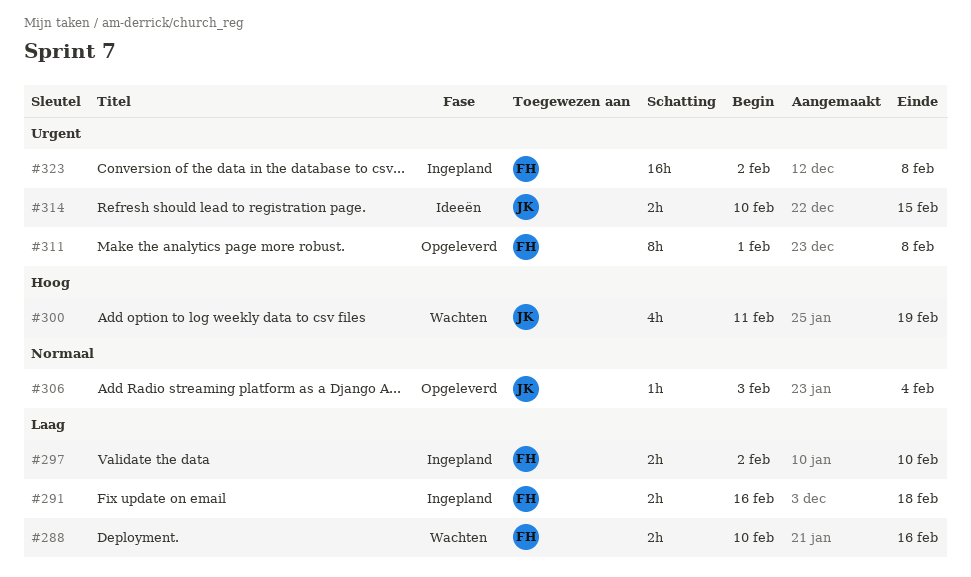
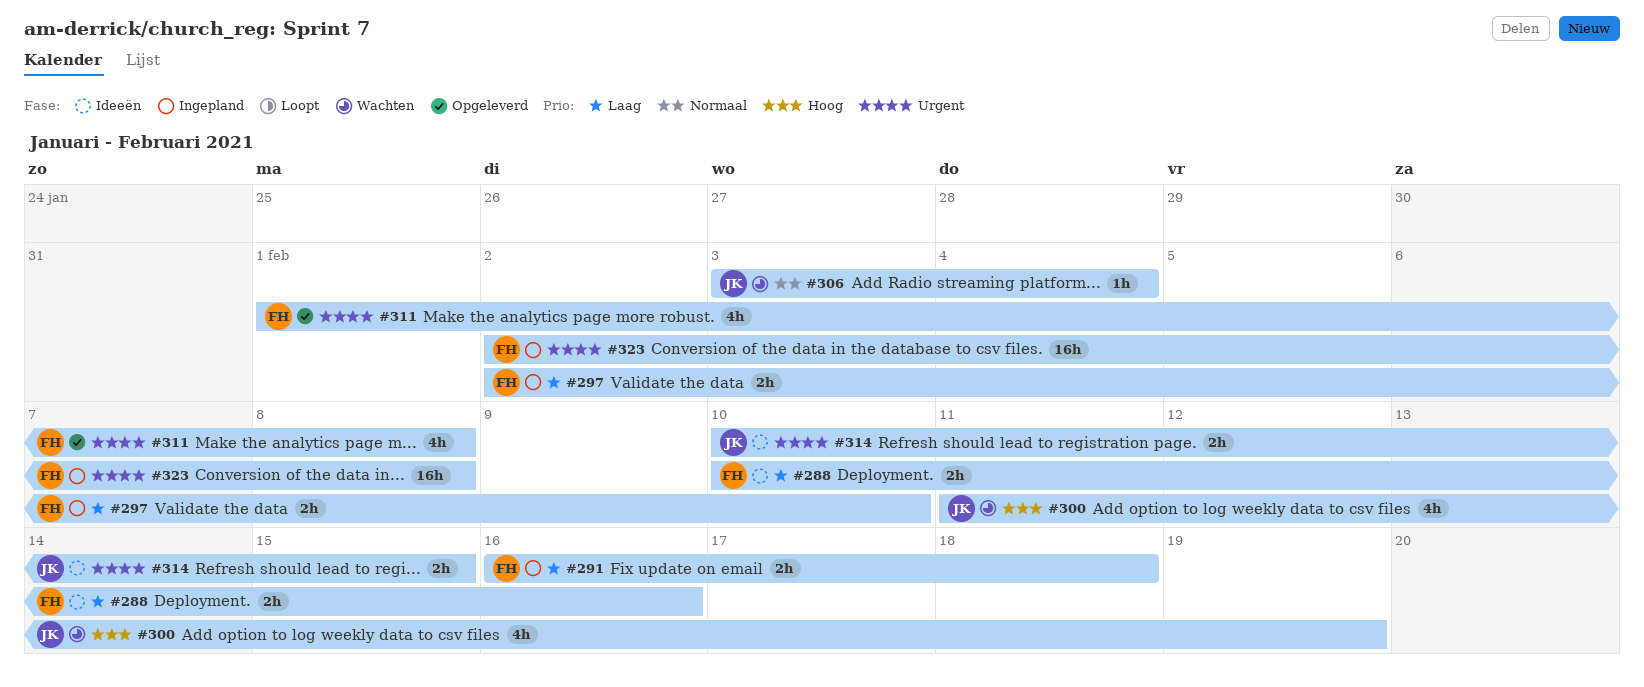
#288, status: Wachten -> Ideeën
#306, status: Opgeleverd -> Wachten
#311, estimate: 8h -> 4h

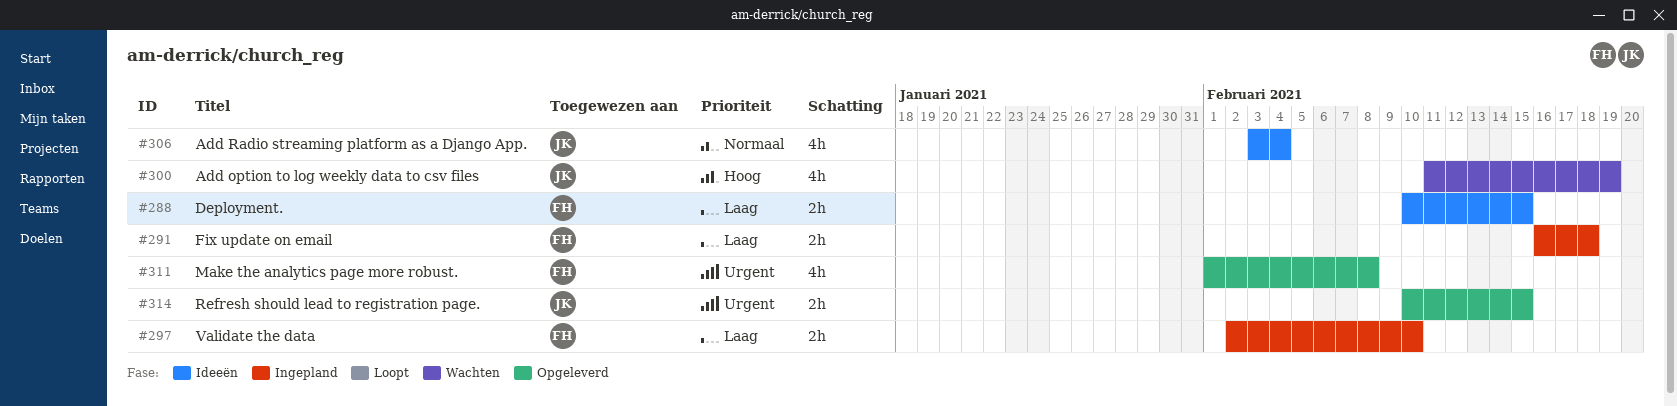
#288, due: Feb 16 -> Feb 15
#306, status: Wachten -> Ideeën
#306, estimate: 1h -> 4h
#314, status: Ideeën -> Opgeleverd
#323: present -> none

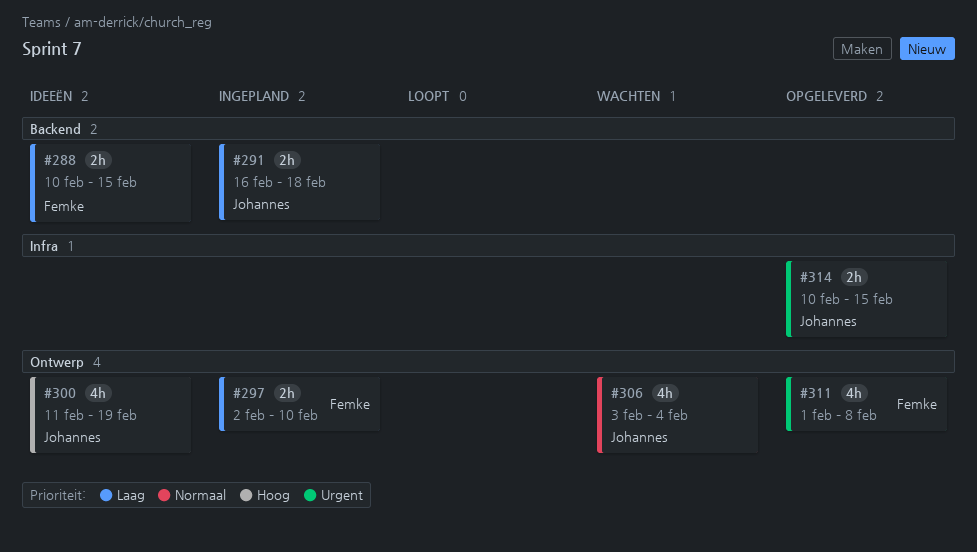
#291, owner: Femke -> Johannes
#300, status: Wachten -> Ideeën
#306, status: Ideeën -> Wachten

